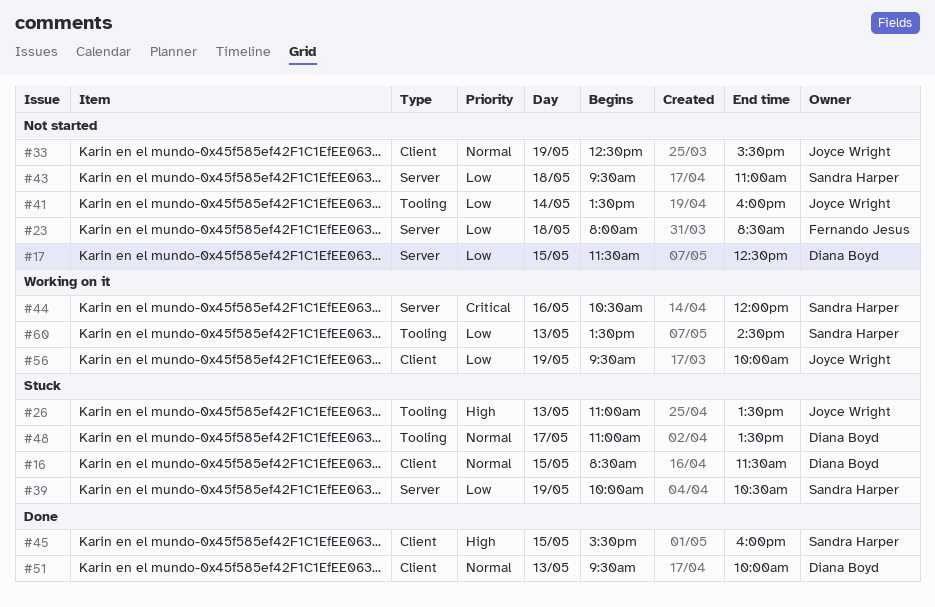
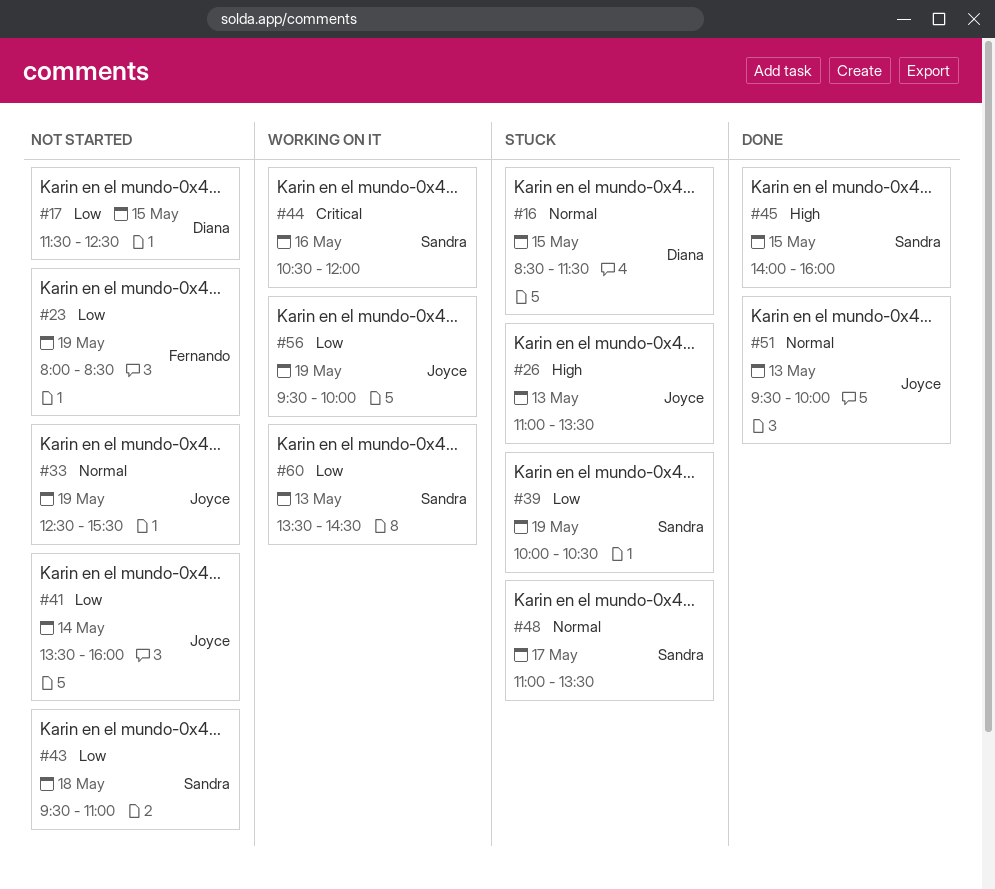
#23, day: May 18 -> May 19
#45, begins: 15:30 -> 14:00
#48, owner: Diana Boyd -> Sandra Harper
#51, owner: Diana Boyd -> Joyce Wright

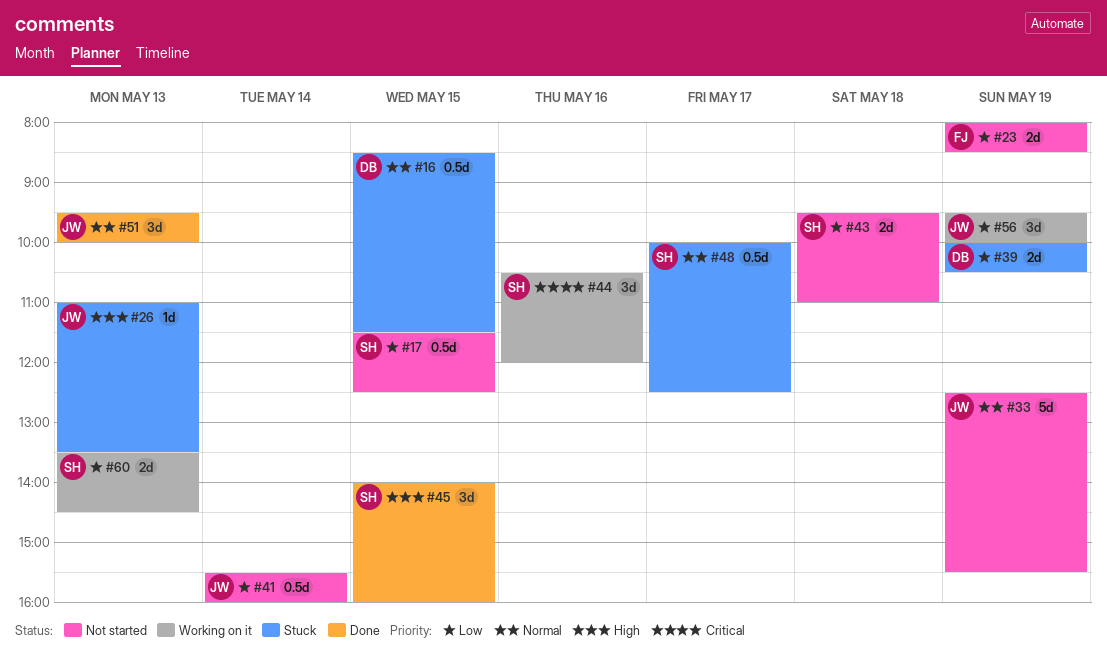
#17, owner: Diana -> Sandra
#39, owner: Sandra -> Diana
#41, begins: 13:30 -> 15:30
#48, begins: 11:00 -> 10:00
#48, ends: 13:30 -> 12:30

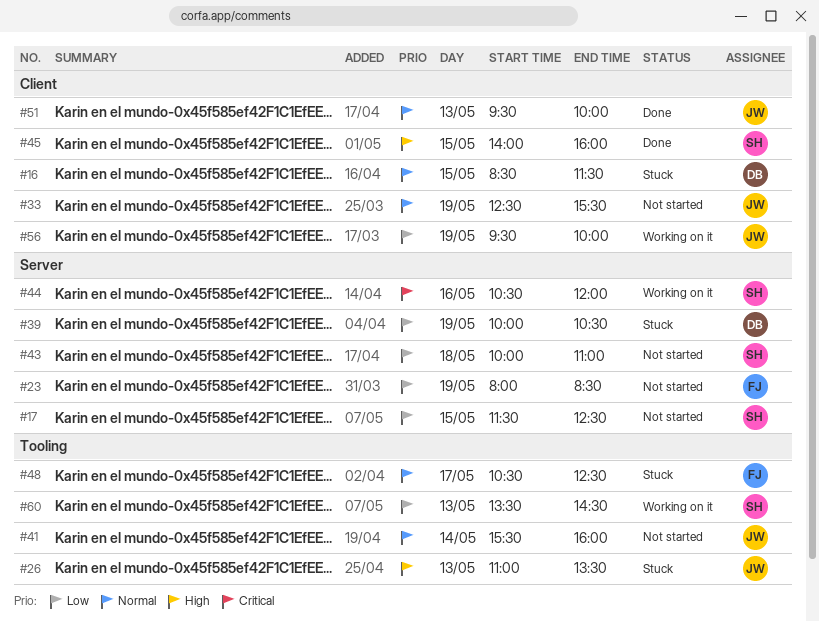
#41, priority: Low -> Normal
#43, begins: 09:30 -> 10:00
#48, owner: SH -> FJ
#48, begins: 10:00 -> 10:30

